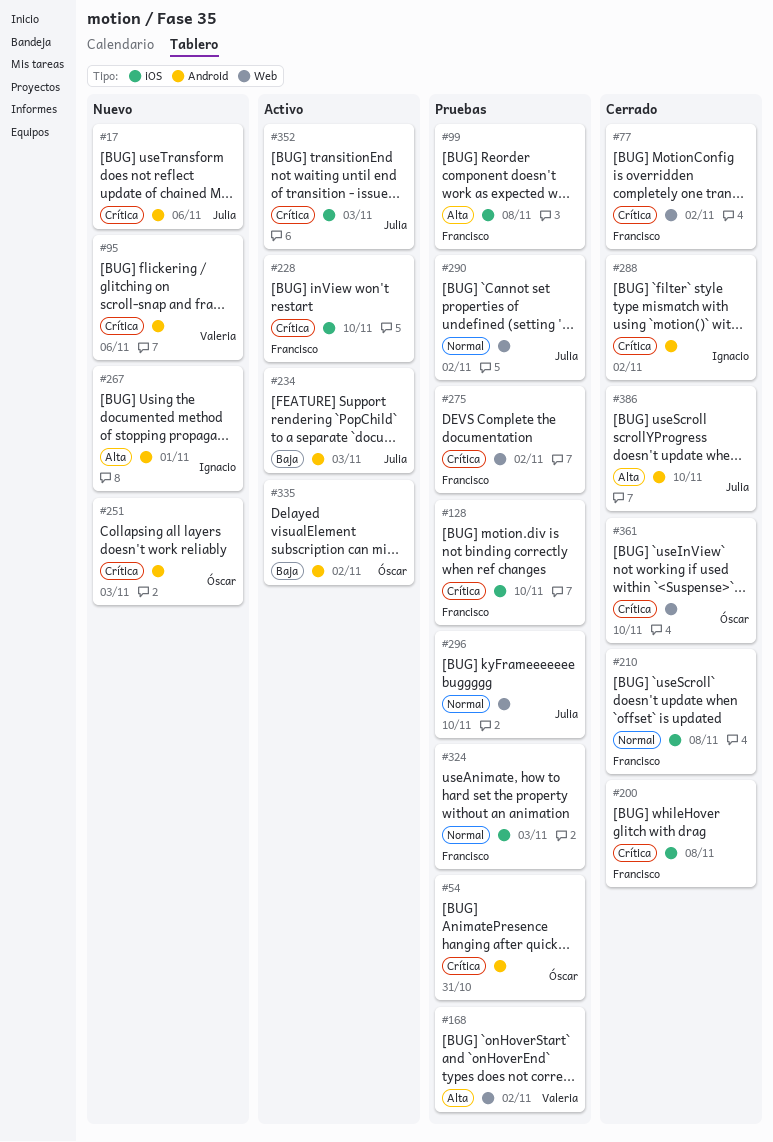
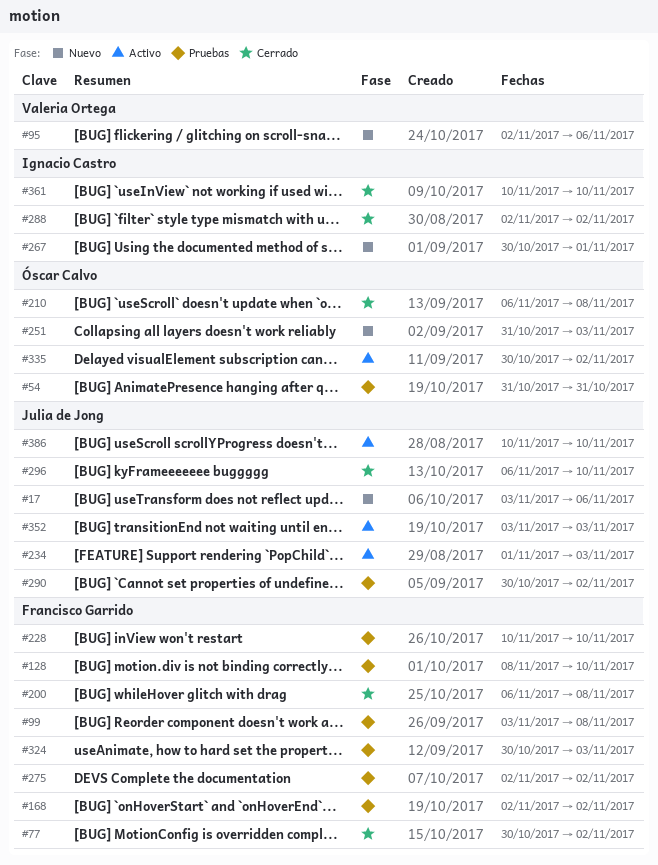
#168, owner: Valeria Ortega -> Francisco Garrido
#210, owner: Francisco Garrido -> Óscar Calvo
#228, status: Activo -> Pruebas
#296, status: Pruebas -> Cerrado
#361, owner: Óscar Calvo -> Ignacio Castro
#386, status: Cerrado -> Activo

